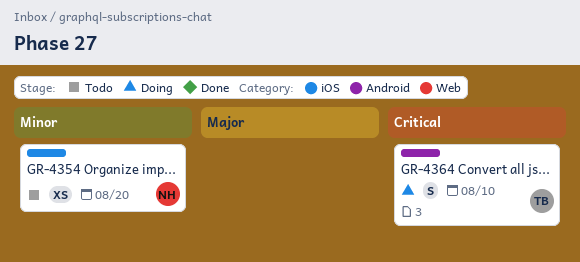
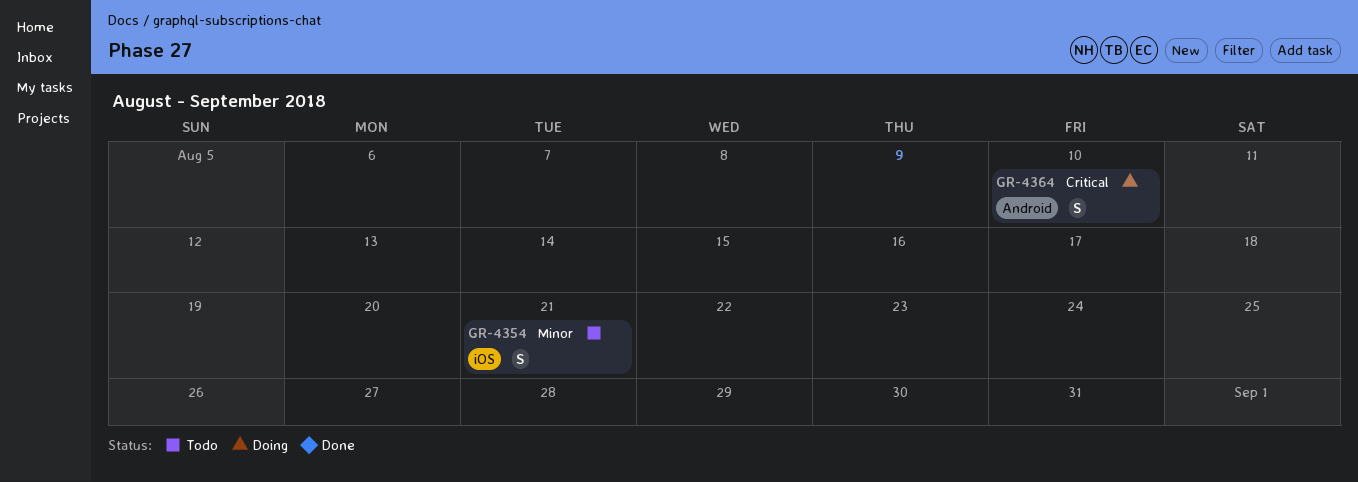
GR-4354, estimate: XS -> S
GR-4354, due: Aug 20 -> Aug 21

